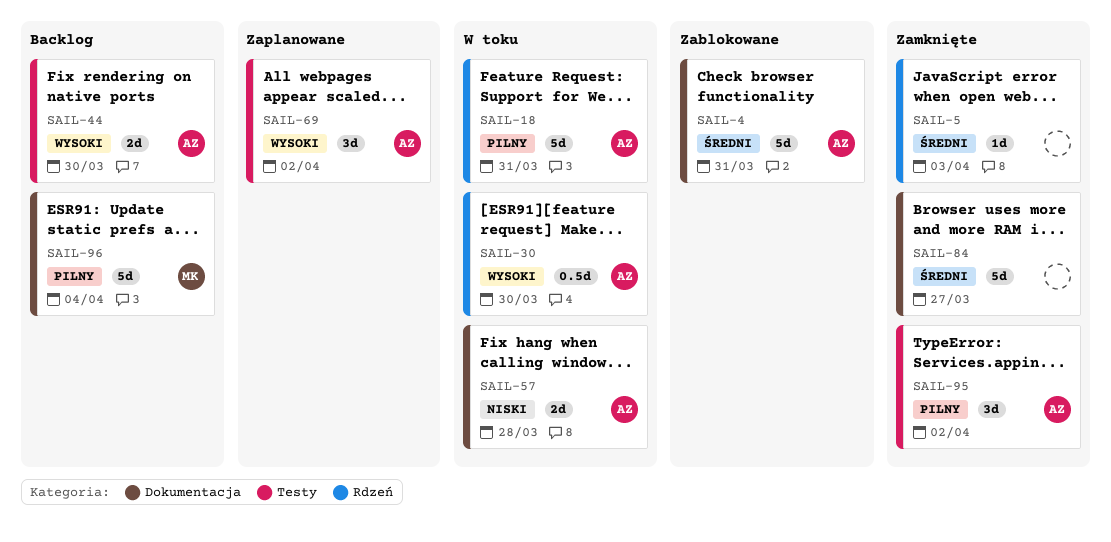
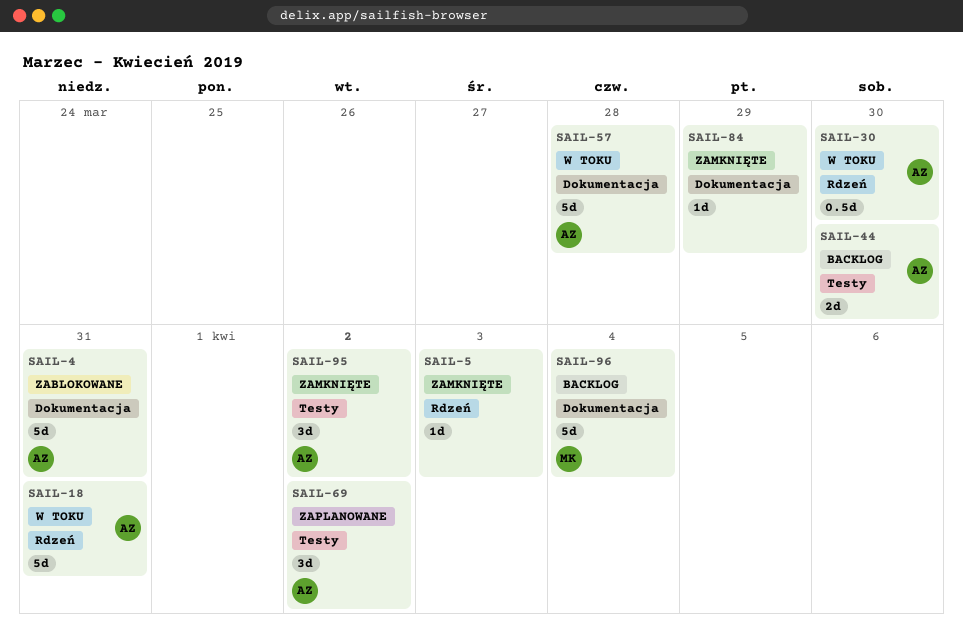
SAIL-57, estimate: 2d -> 5d
SAIL-84, estimate: 5d -> 1d
SAIL-84, due: Mar 27 -> Mar 29

